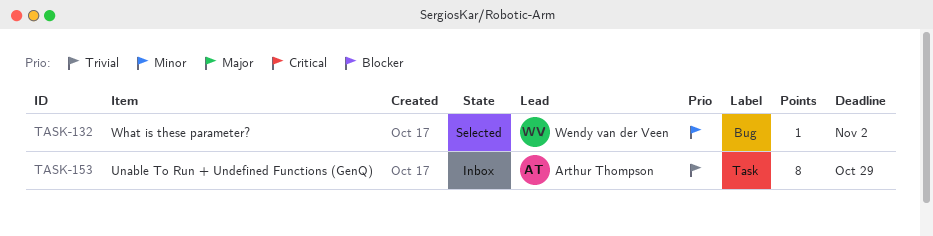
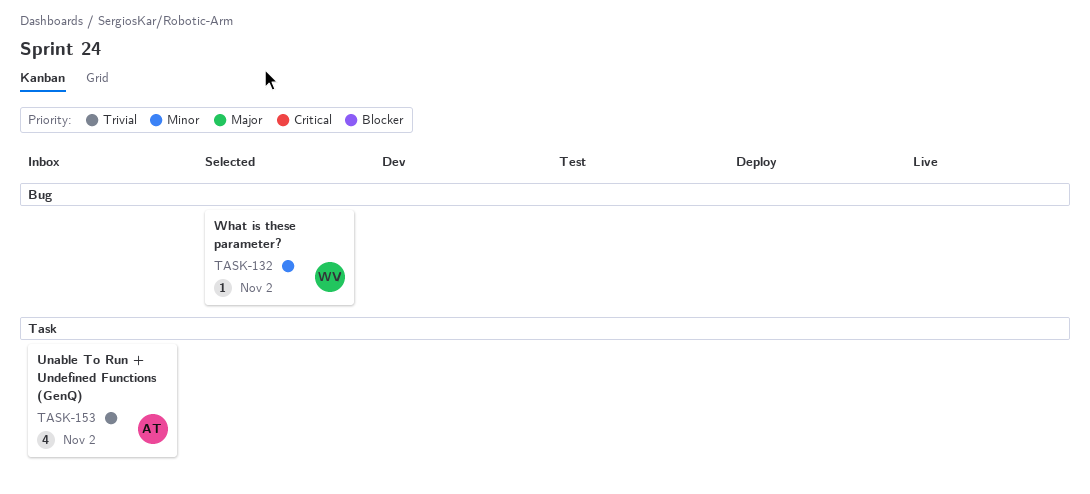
TASK-153, estimate: 8 -> 4
TASK-153, due: Oct 29 -> Nov 2

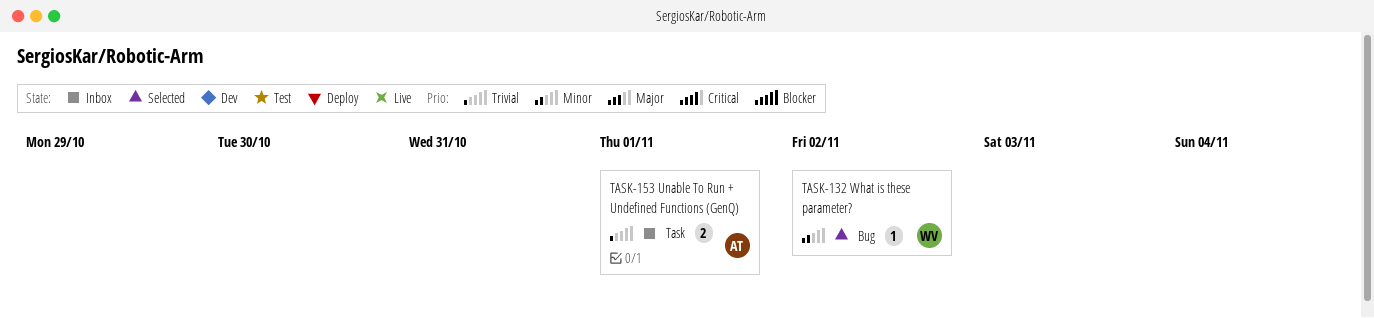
TASK-153, estimate: 4 -> 2
TASK-153, due: Nov 2 -> Nov 1

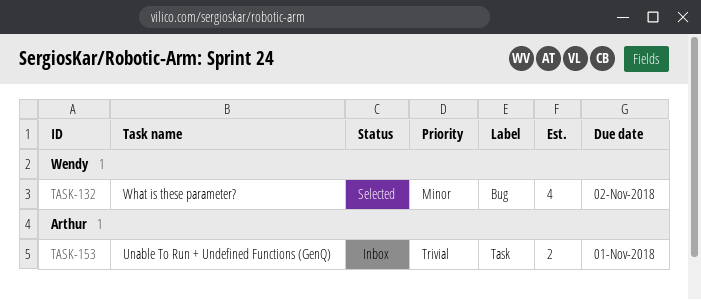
TASK-132, estimate: 1 -> 4

